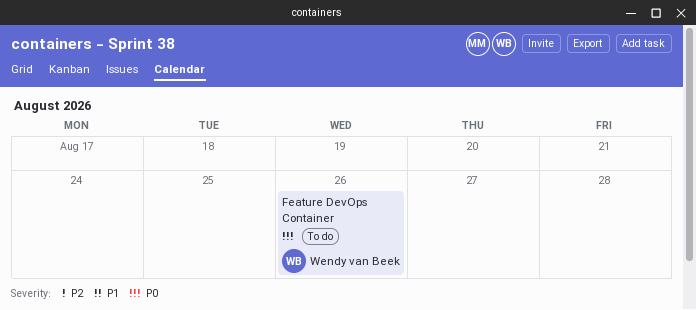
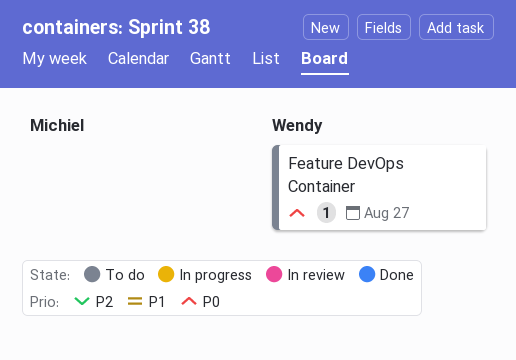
Feature DevOps Container, due: Aug 26 -> Aug 27

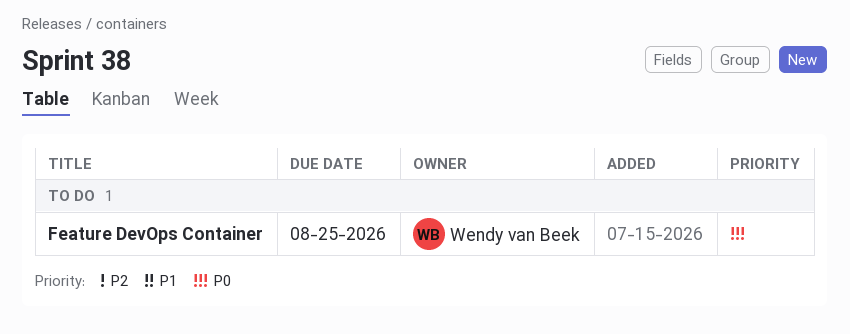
Feature DevOps Container, due: Aug 27 -> Aug 25

